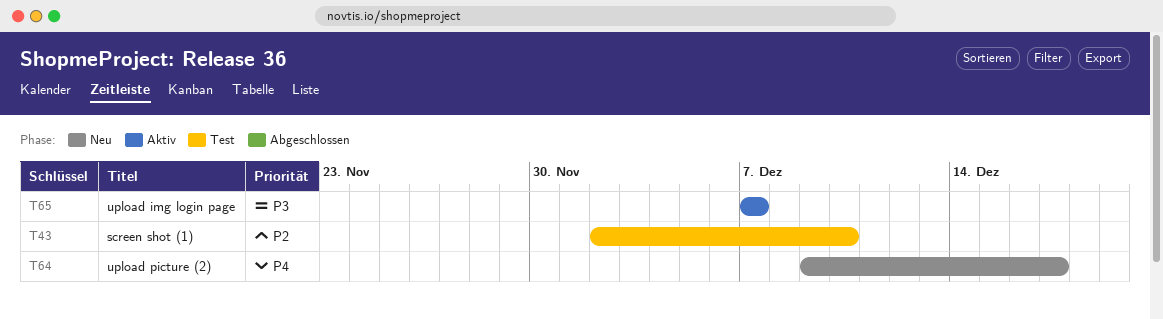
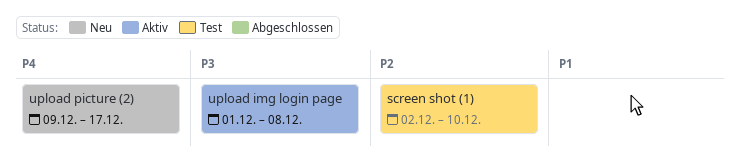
upload img login page, start: Dec 7 -> Dec 1
upload img login page, due: Dec 7 -> Dec 8

